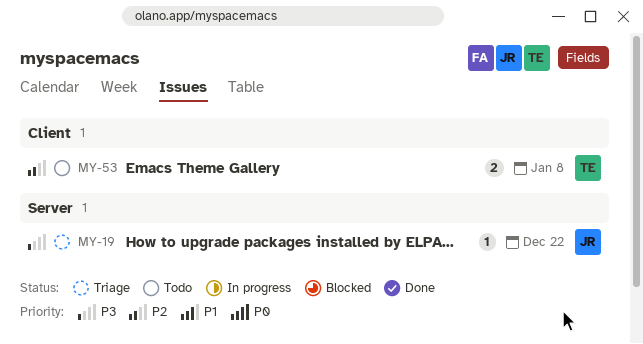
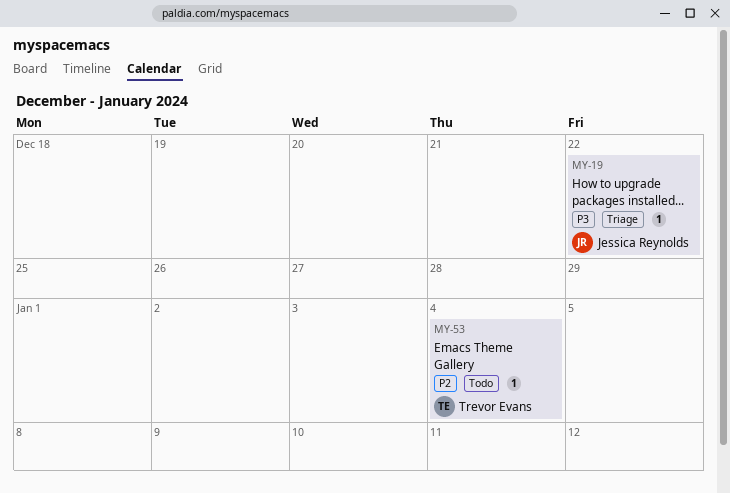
MY-53, estimate: 2 -> 1
MY-53, due: Jan 8 -> Jan 4

